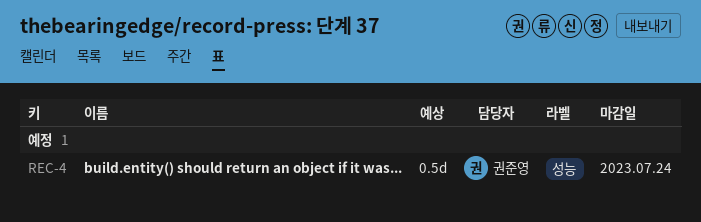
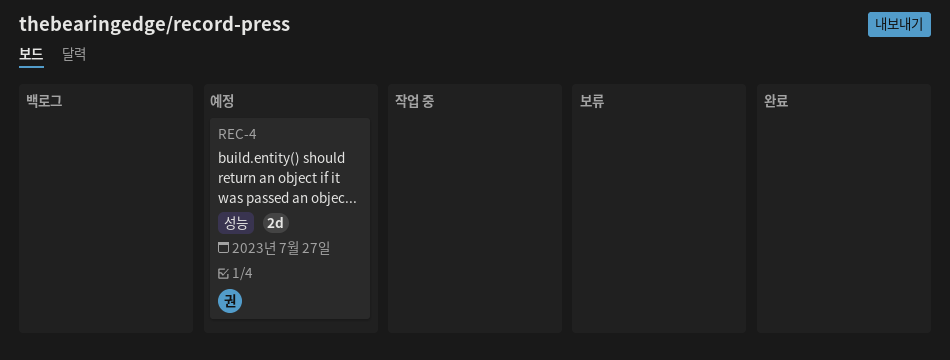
REC-4, estimate: 0.5d -> 2d
REC-4, due: Jul 24 -> Jul 27

